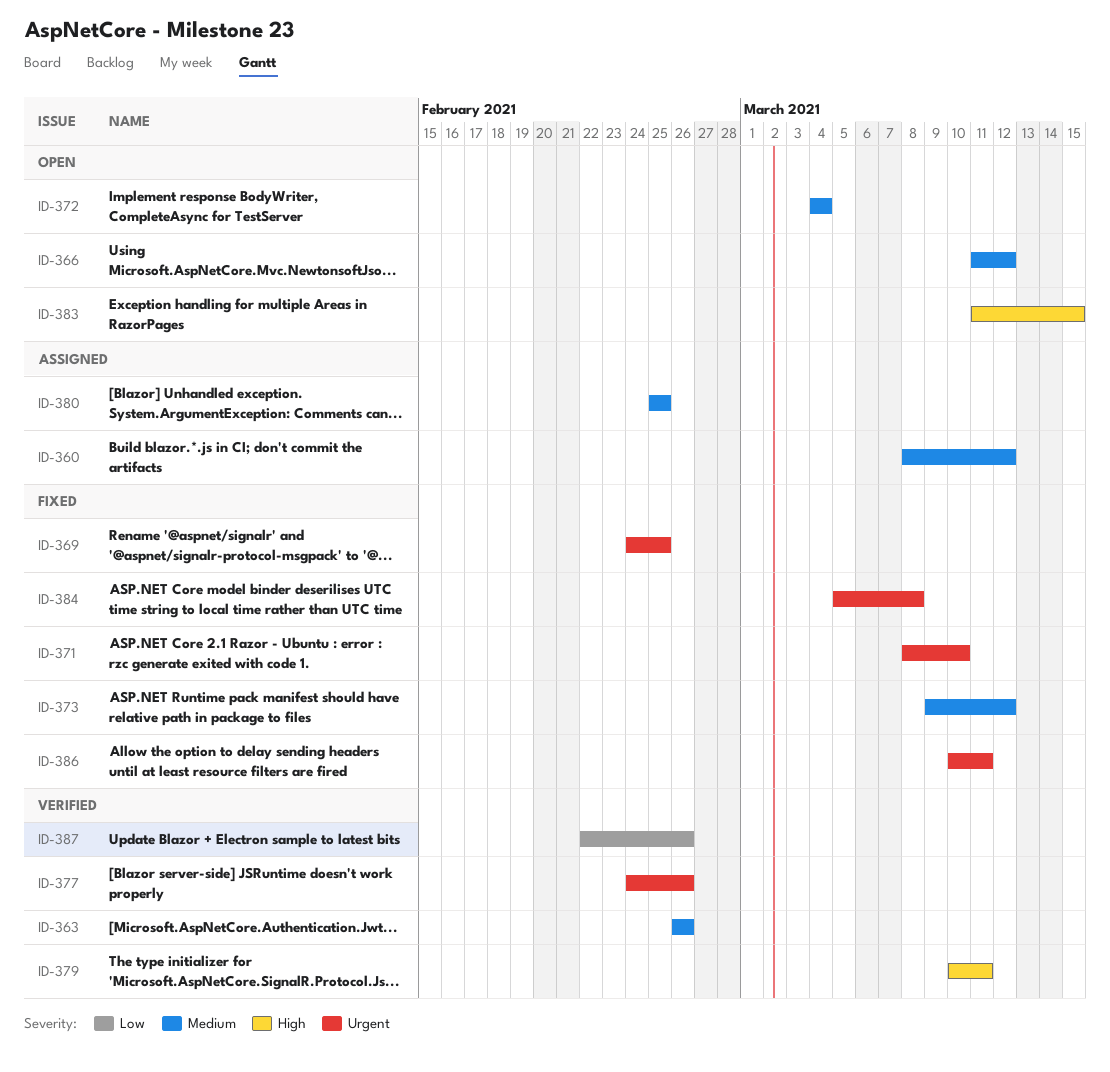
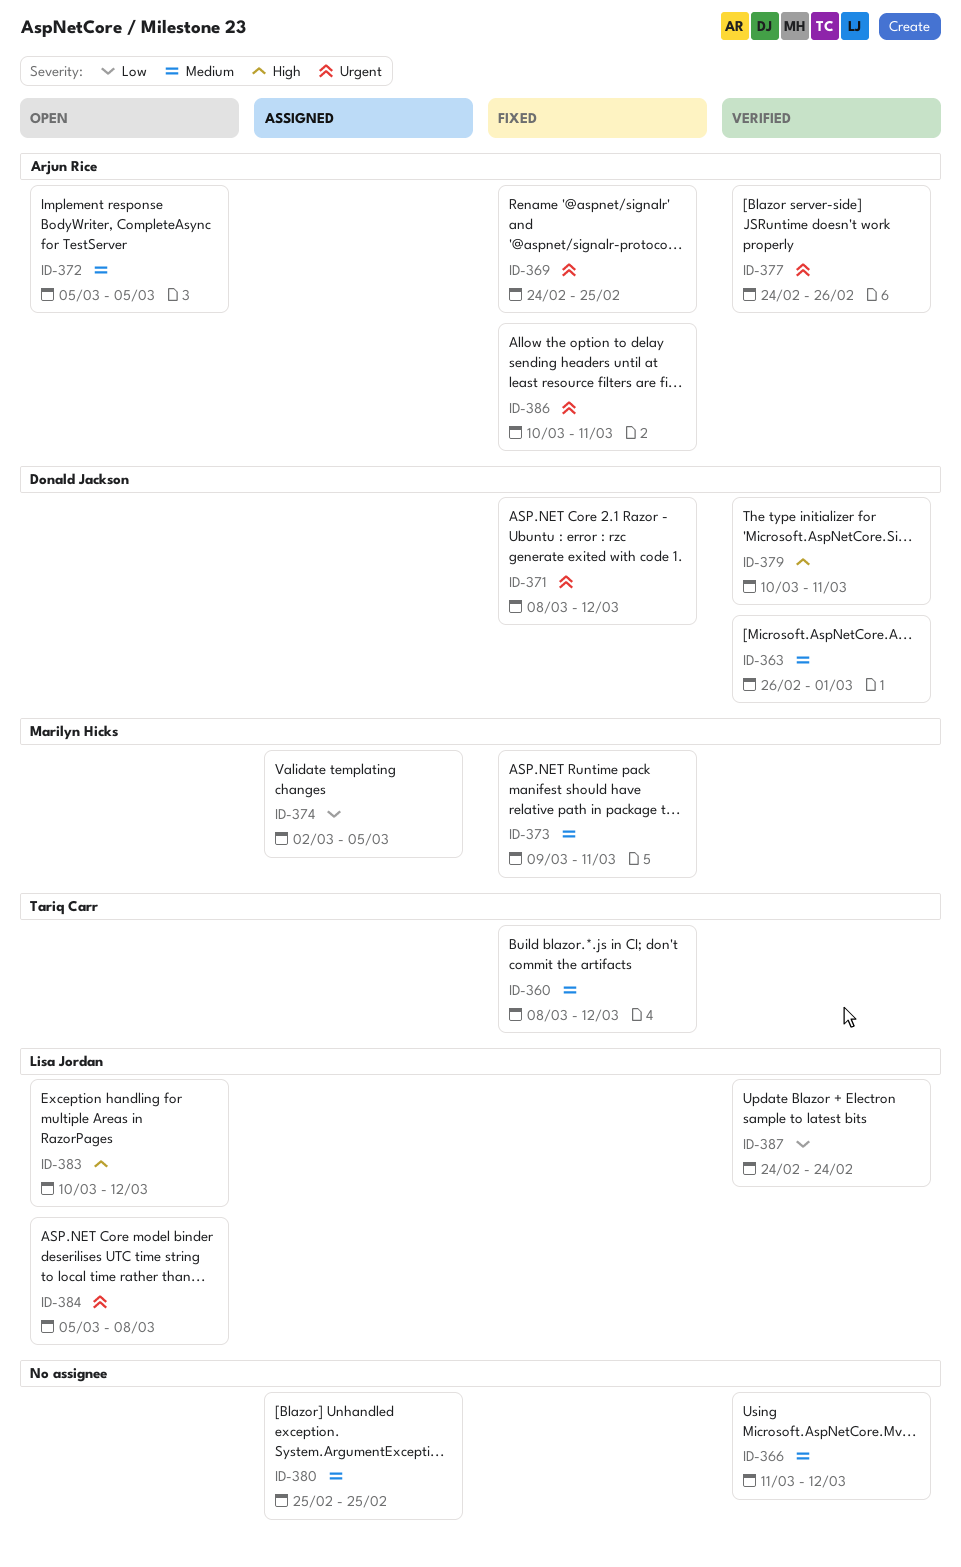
ID-360, status: Assigned -> Fixed
ID-363, due: Feb 26 -> Mar 1
ID-366, status: Open -> Verified
ID-371, due: Mar 10 -> Mar 12
ID-372, start: Mar 4 -> Mar 5
ID-372, due: Mar 4 -> Mar 5
ID-373, due: Mar 12 -> Mar 11
ID-374: none -> present
ID-383, start: Mar 11 -> Mar 10
ID-383, due: Mar 15 -> Mar 12
ID-384, status: Fixed -> Open
ID-387, start: Feb 22 -> Feb 24
ID-387, due: Feb 26 -> Feb 24

